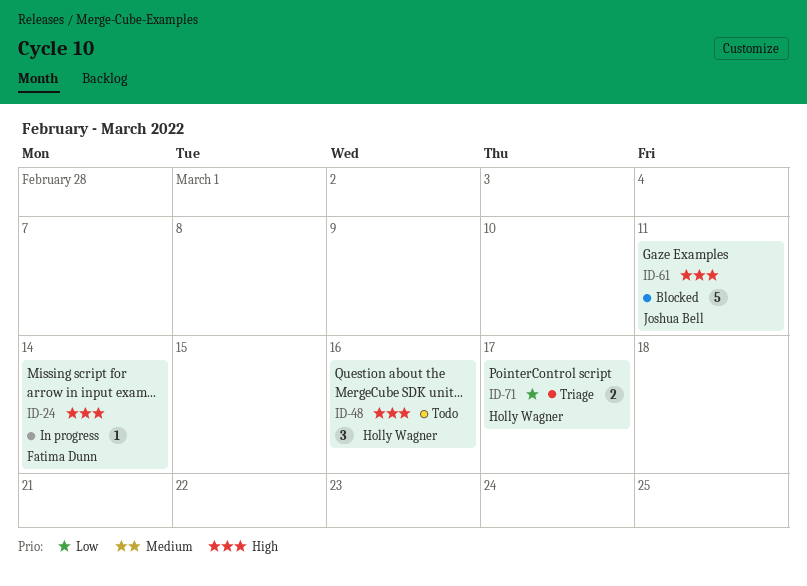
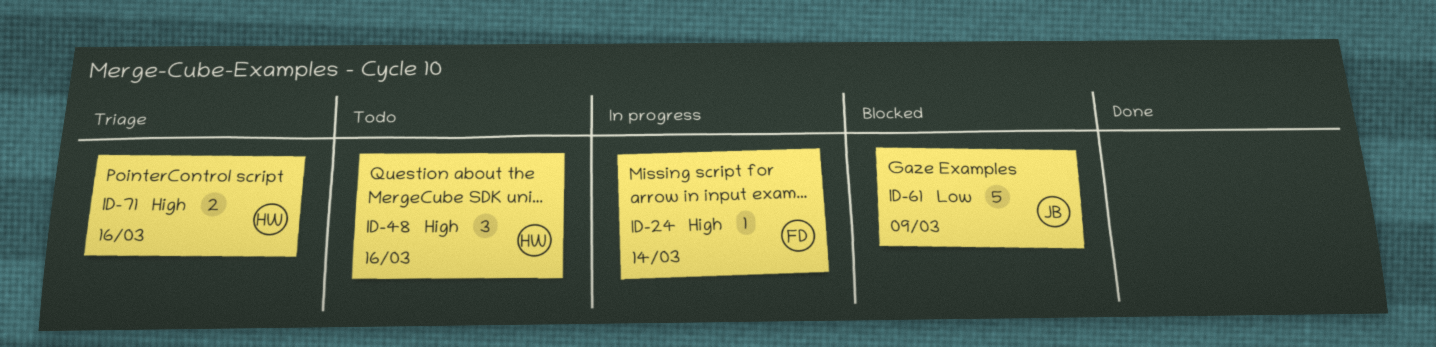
ID-61, priority: High -> Low
ID-61, due: Mar 11 -> Mar 9
ID-71, priority: Low -> High
ID-71, due: Mar 17 -> Mar 16

